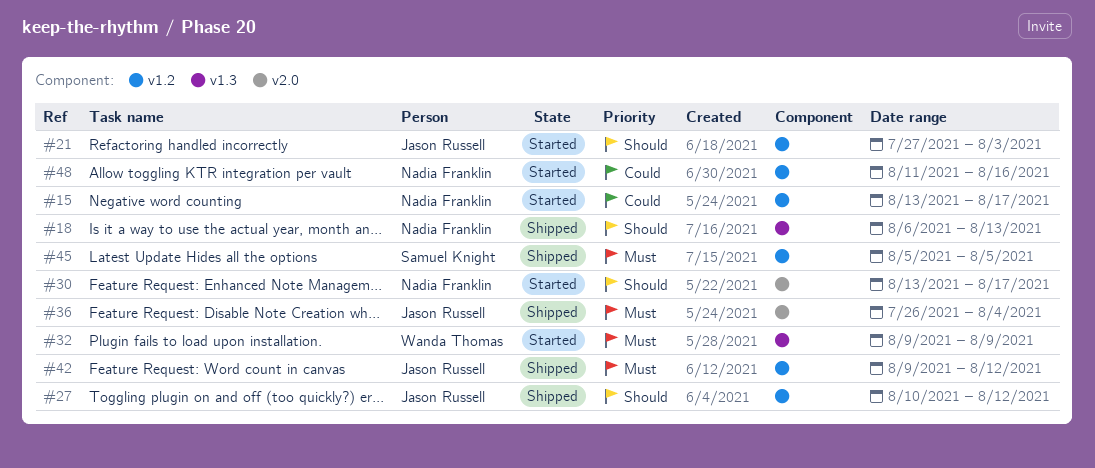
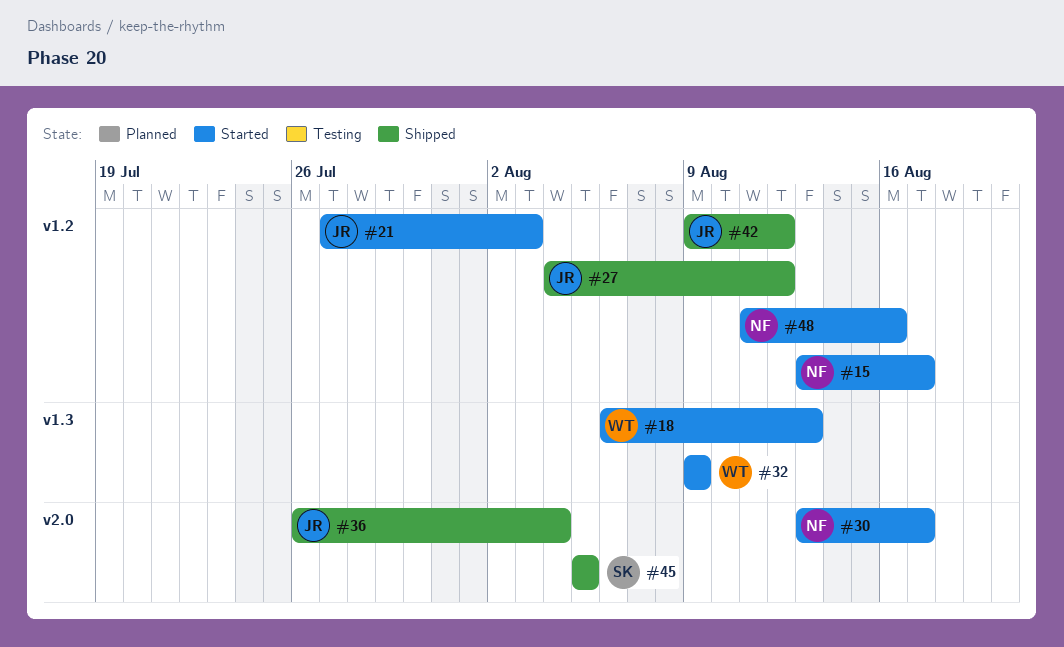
#18, status: Shipped -> Started
#18, owner: Nadia Franklin -> Wanda Thomas
#27, start: Aug 10 -> Aug 4
#45, label: v1.2 -> v2.0

